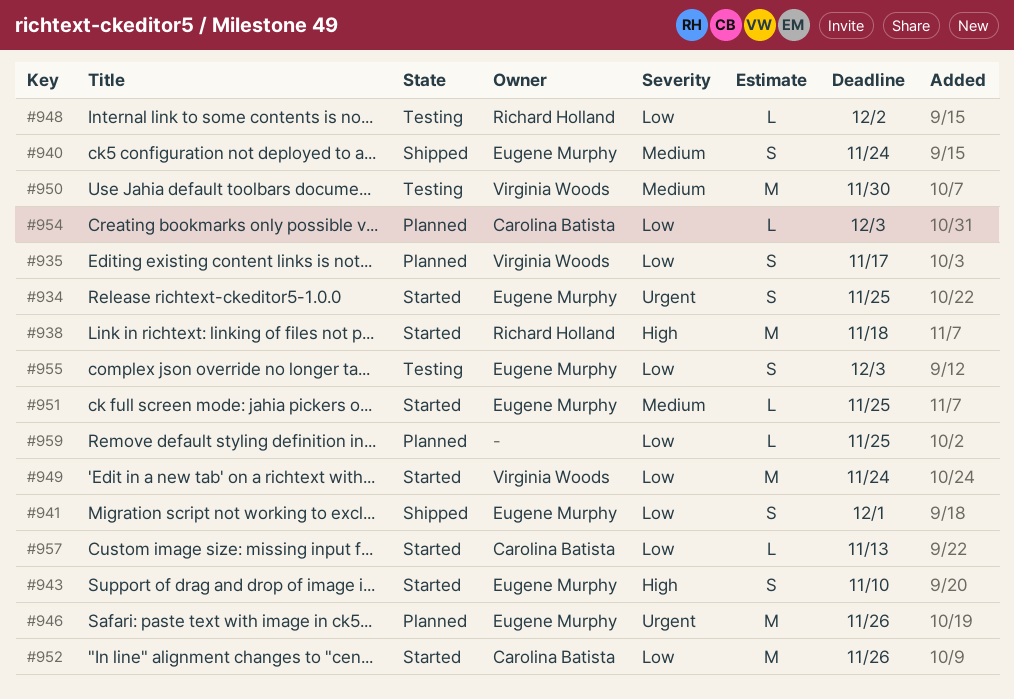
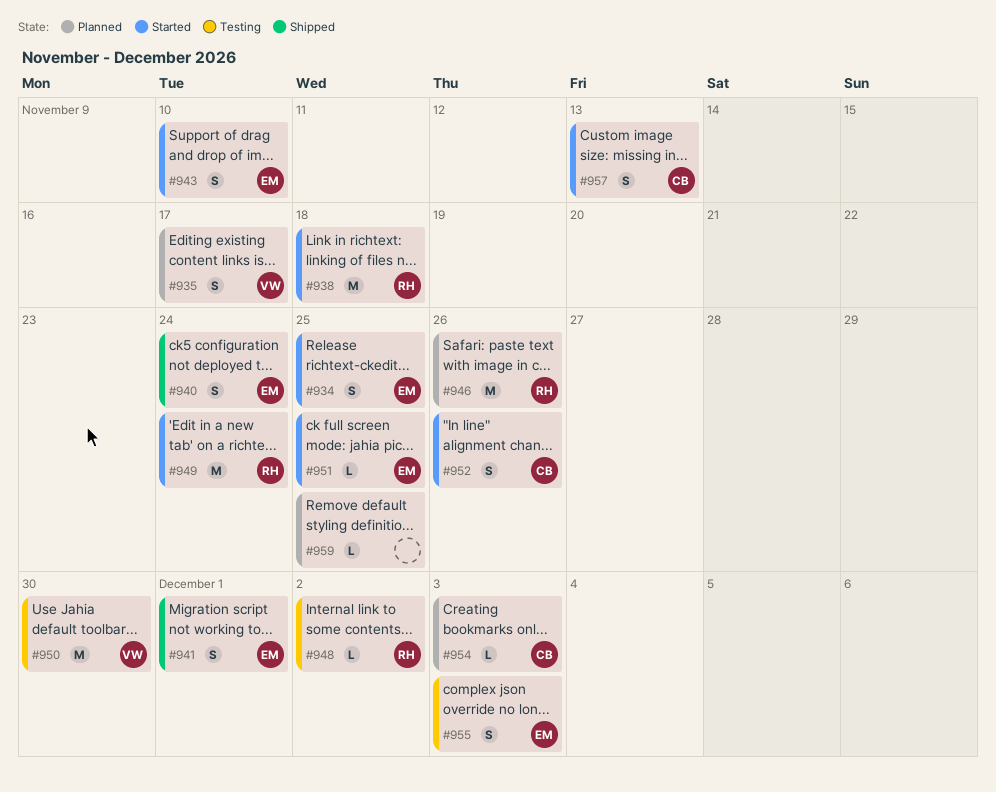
#946, owner: Eugene Murphy -> Richard Holland
#949, owner: Virginia Woods -> Richard Holland
#952, estimate: M -> S
#957, estimate: L -> S

